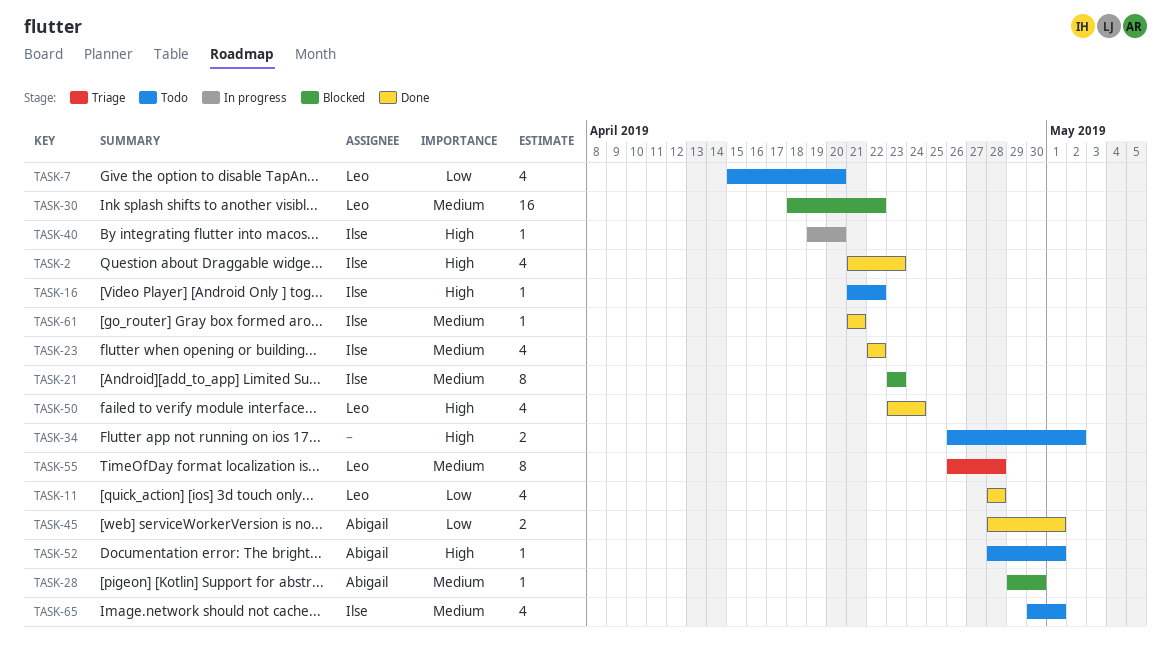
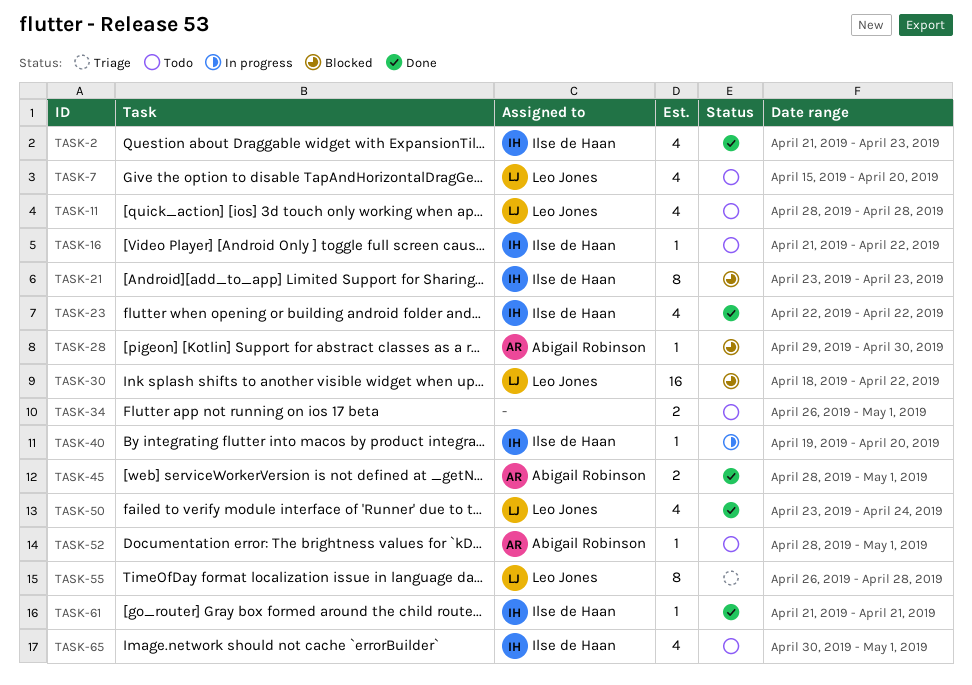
TASK-11, status: Done -> Todo
TASK-34, due: May 2 -> May 1

